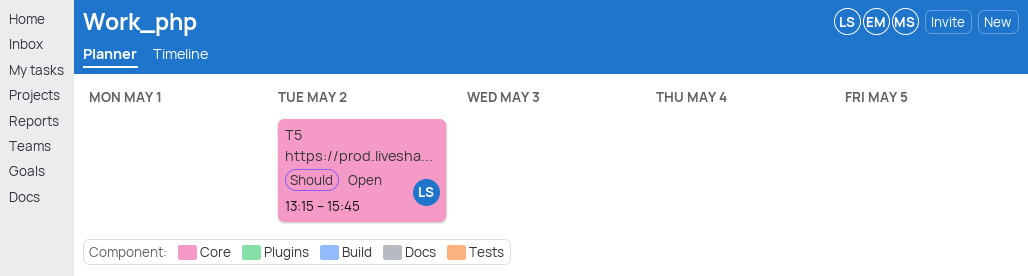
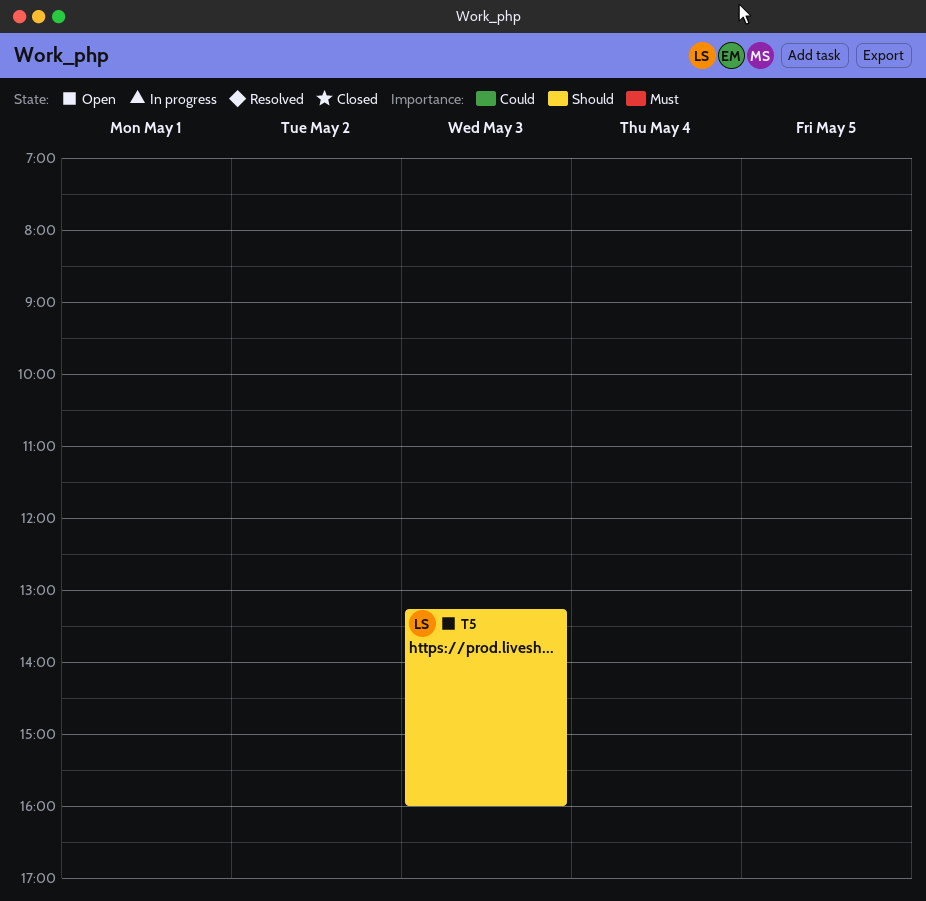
T5, day: May 2 -> May 3
T5, ends: 15:45 -> 16:00

